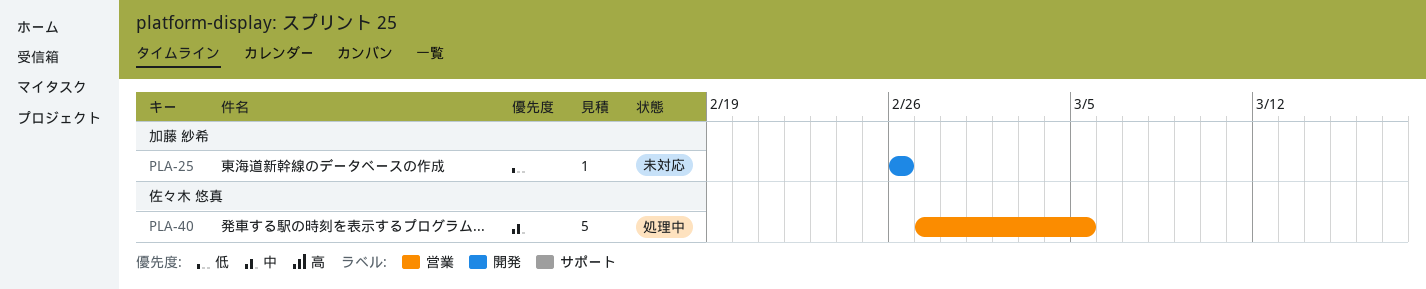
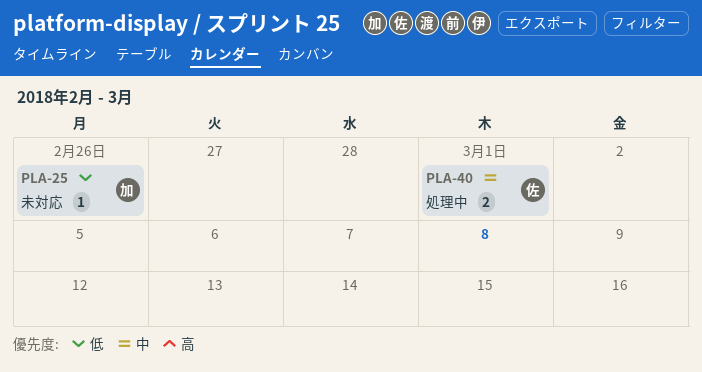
PLA-40, estimate: 5 -> 2
PLA-40, due: Mar 5 -> Mar 1

